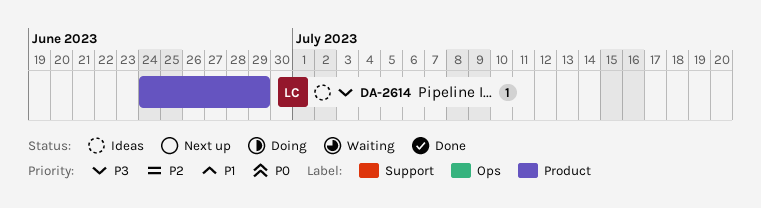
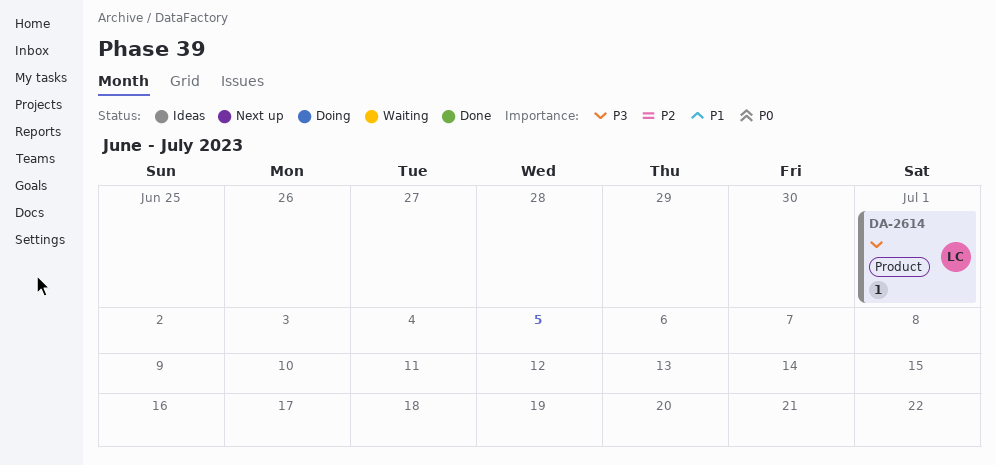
DA-2614, due: Jun 29 -> Jul 1

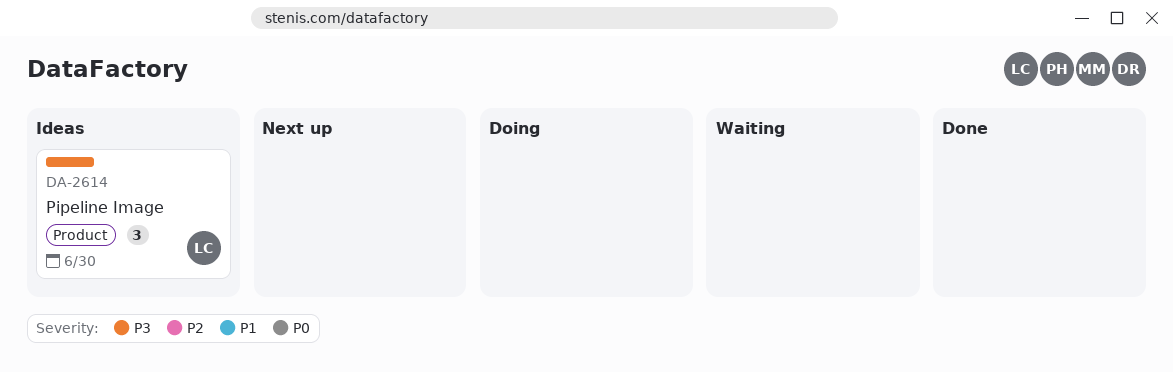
DA-2614, estimate: 1 -> 3
DA-2614, due: Jul 1 -> Jun 30

